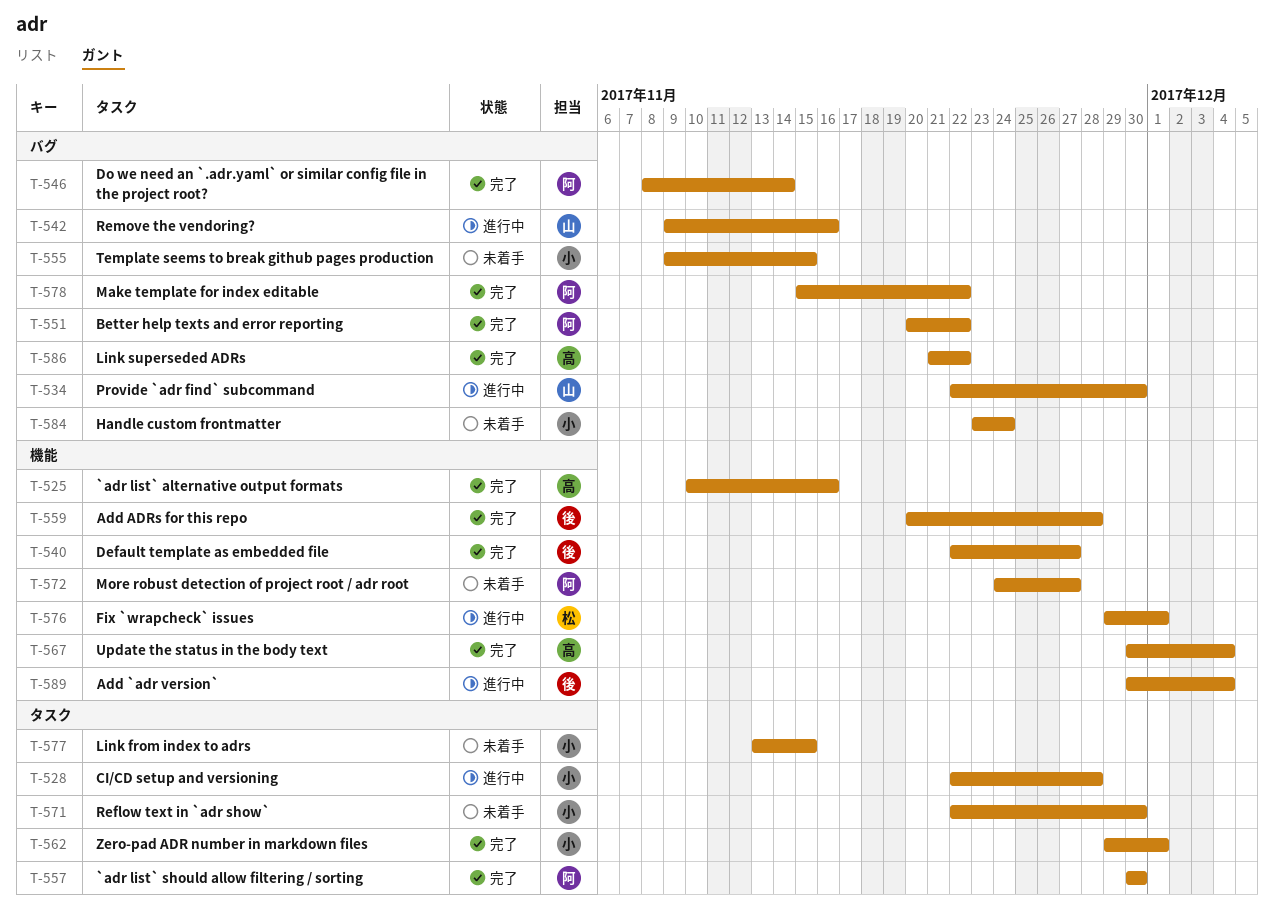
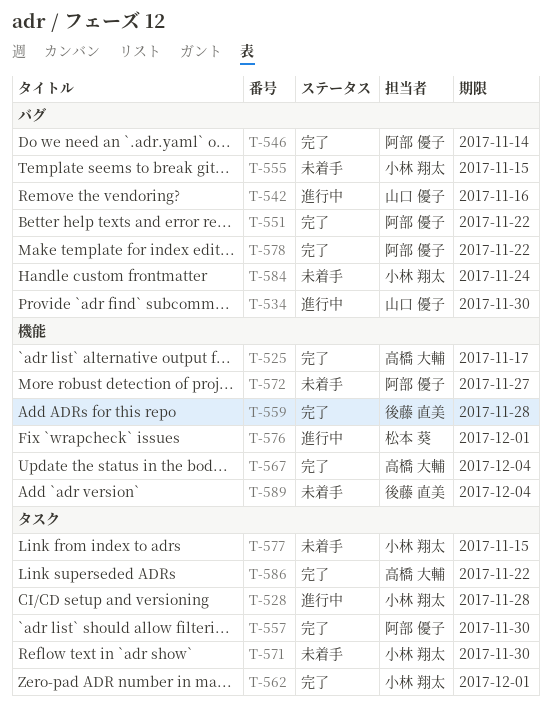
T-525, due: Nov 16 -> Nov 17
T-540: present -> none
T-586, label: バグ -> タスク
T-589, status: 進行中 -> 未着手

